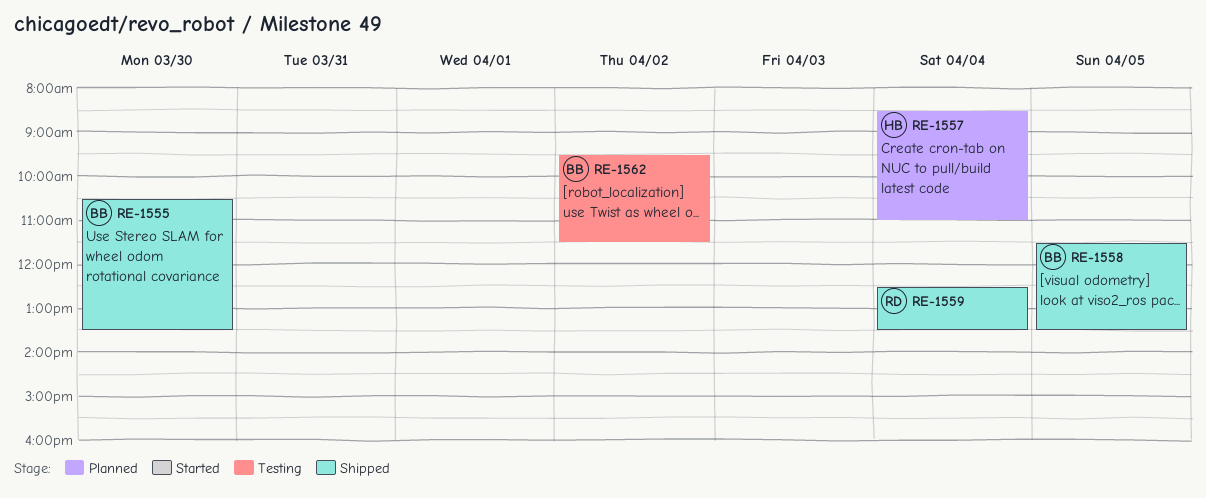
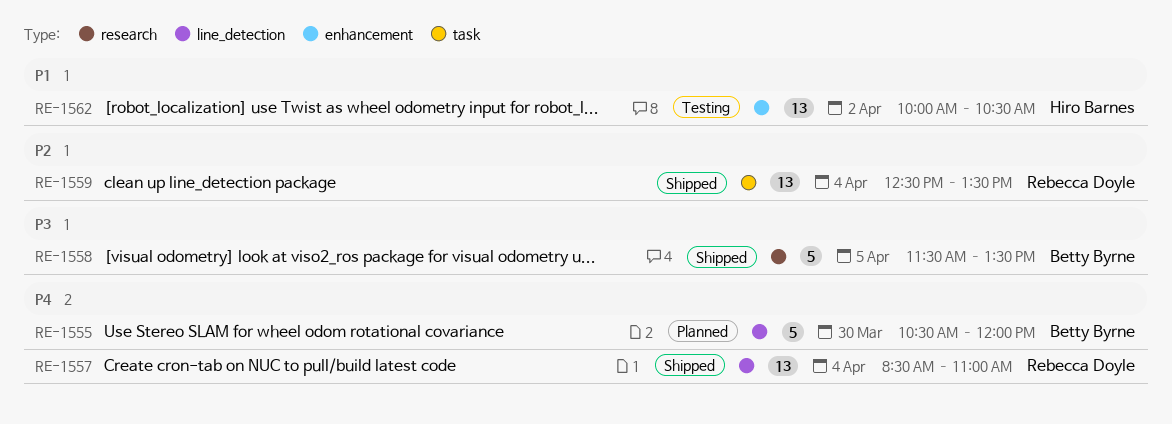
RE-1555, status: Shipped -> Planned
RE-1555, ends: 13:30 -> 12:00
RE-1557, status: Planned -> Shipped
RE-1557, owner: Hiro Barnes -> Rebecca Doyle
RE-1562, owner: Betty Byrne -> Hiro Barnes
RE-1562, begins: 09:30 -> 10:00
RE-1562, ends: 11:30 -> 10:30

